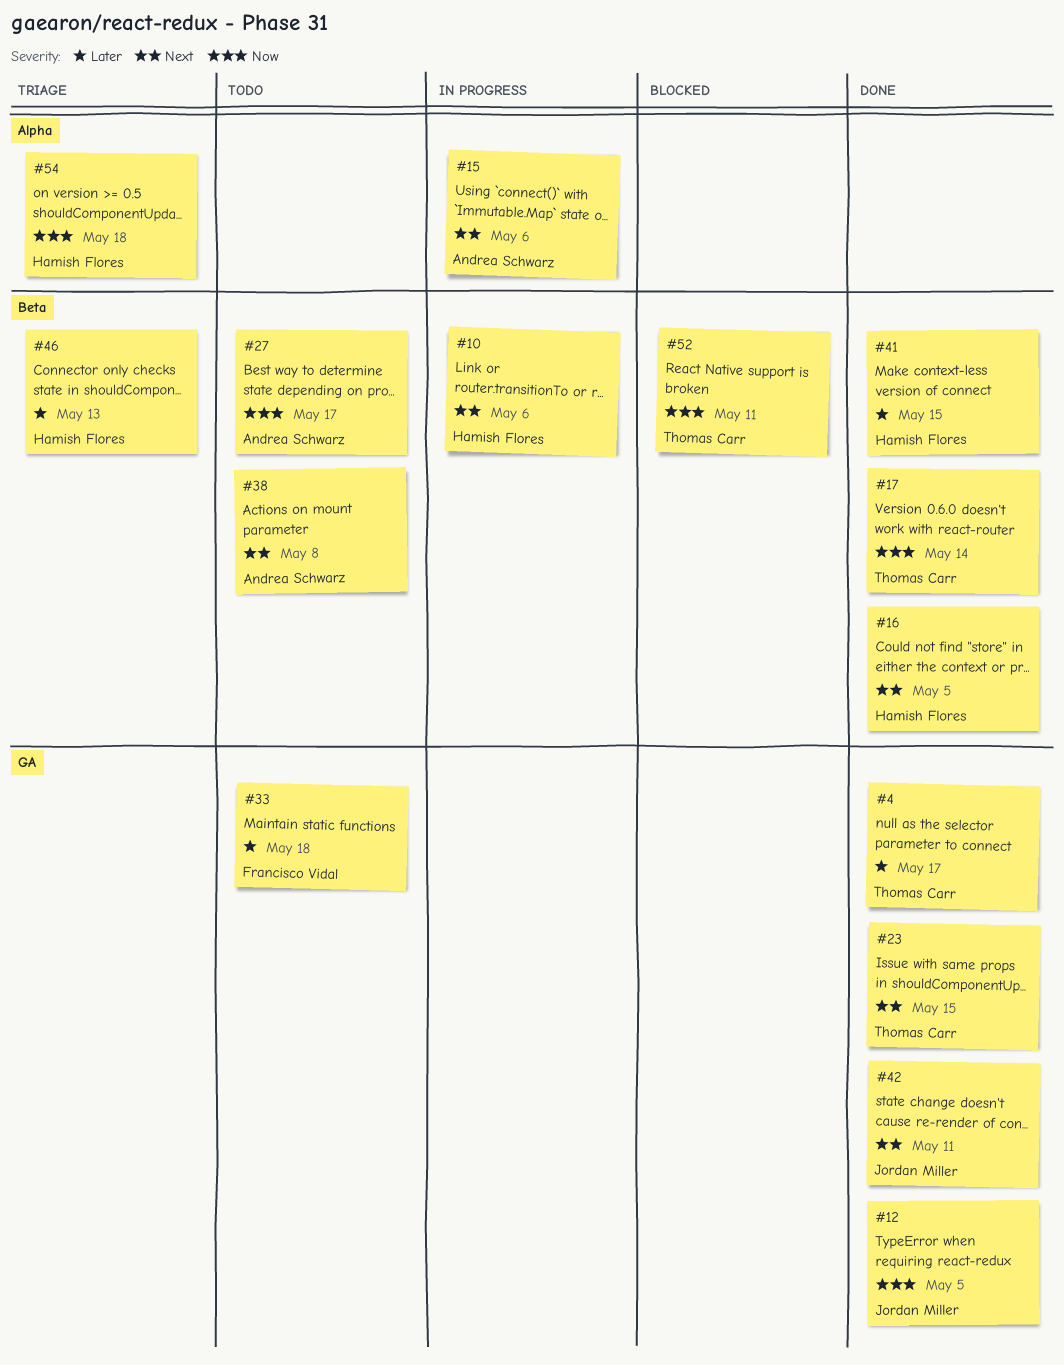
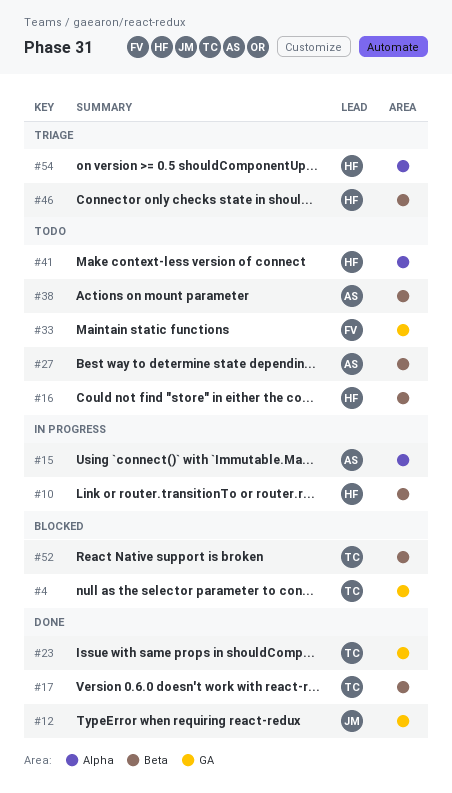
#4, status: Done -> Blocked
#16, status: Done -> Todo
#41, status: Done -> Todo
#41, label: Beta -> Alpha
#42: present -> none

